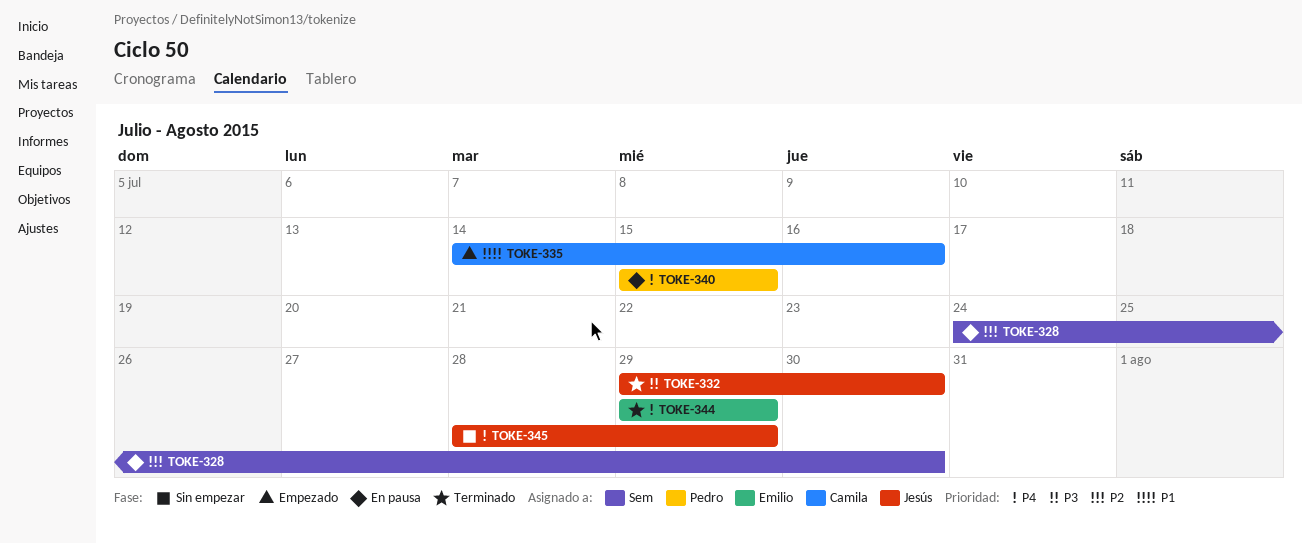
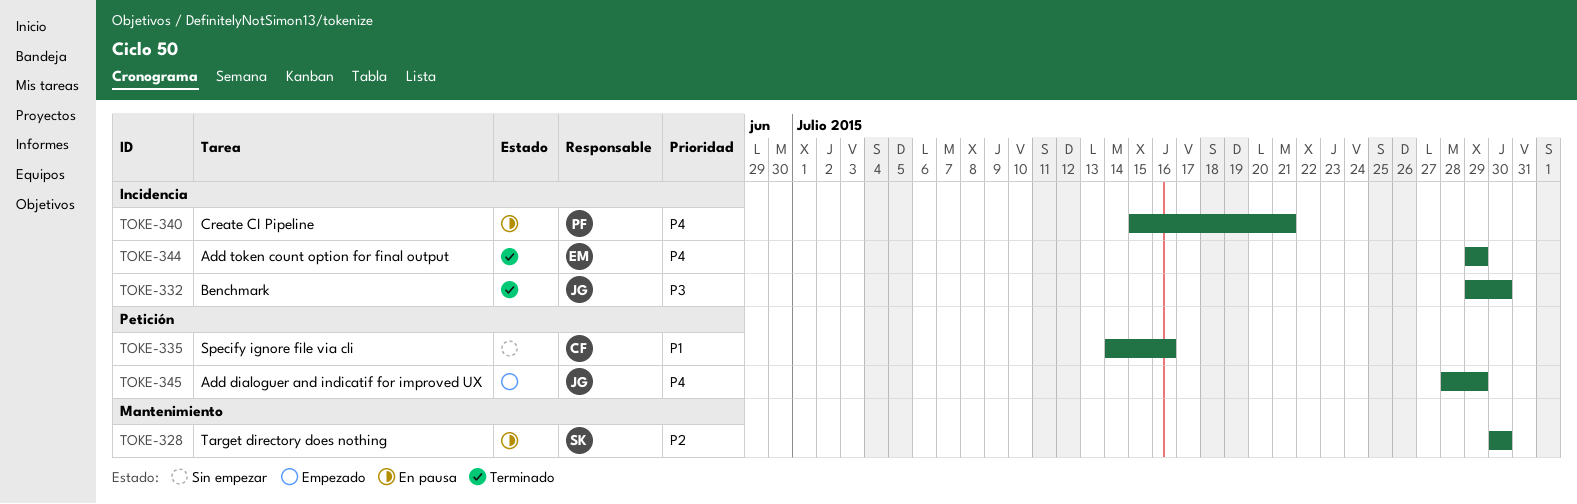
TOKE-328, start: Jul 24 -> Jul 30
TOKE-335, status: Empezado -> Sin empezar
TOKE-340, due: Jul 15 -> Jul 21
TOKE-345, status: Sin empezar -> Empezado

